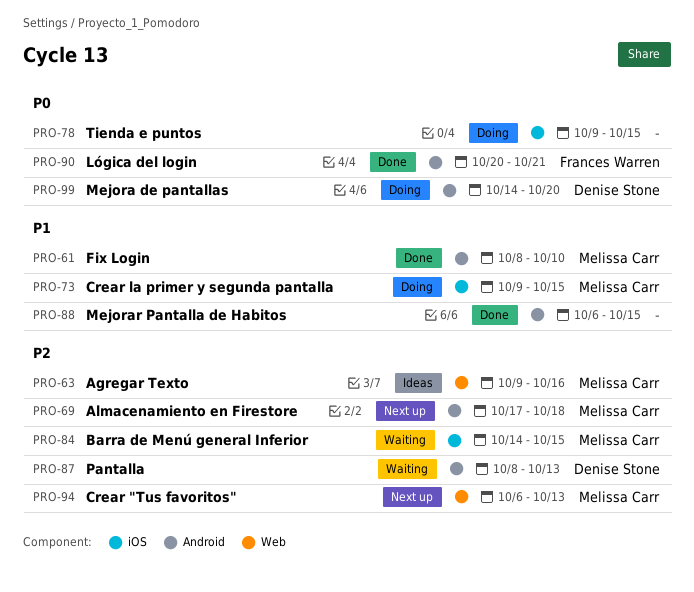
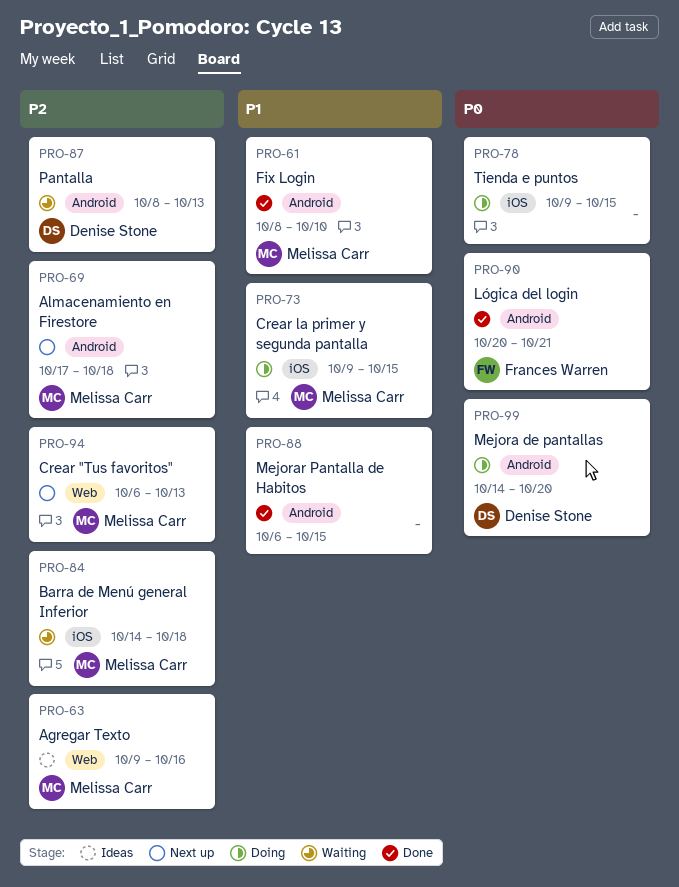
PRO-84, due: Oct 15 -> Oct 18

